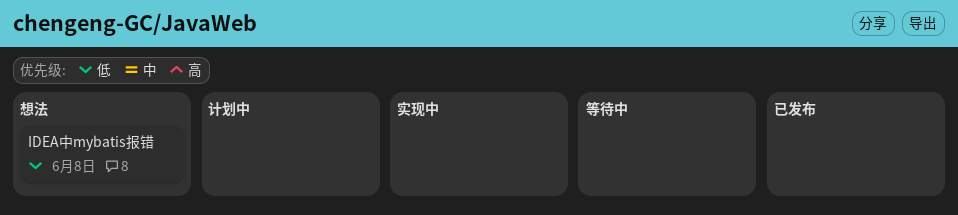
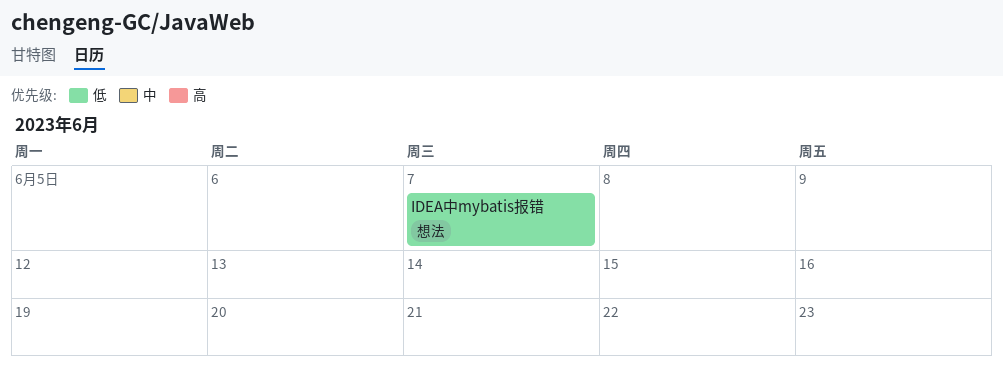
IDEA中mybatis报错, due: Jun 8 -> Jun 7

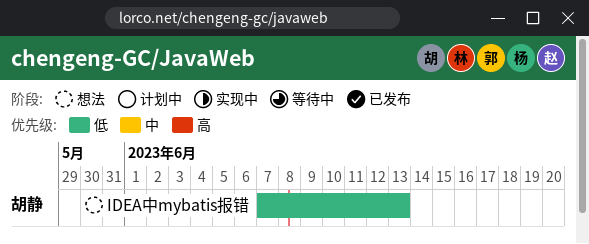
IDEA中mybatis报错, due: Jun 7 -> Jun 13

